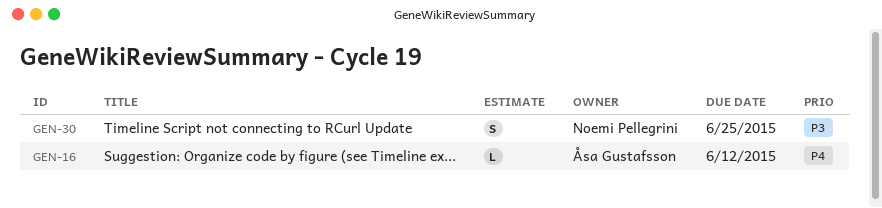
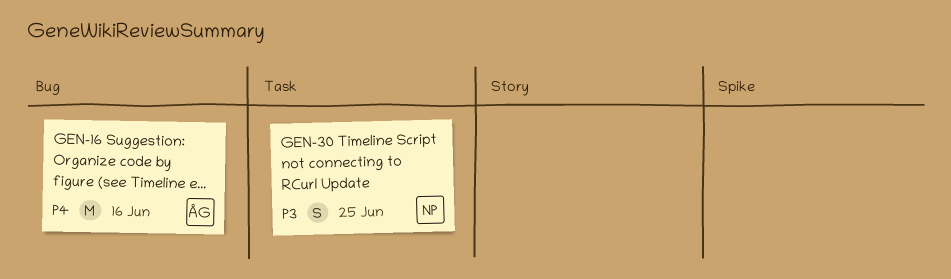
GEN-16, estimate: L -> M
GEN-16, due: Jun 12 -> Jun 16

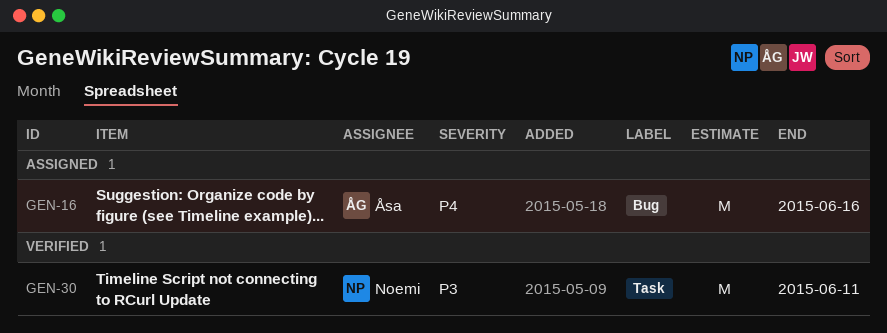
GEN-30, estimate: S -> M
GEN-30, due: Jun 25 -> Jun 11

